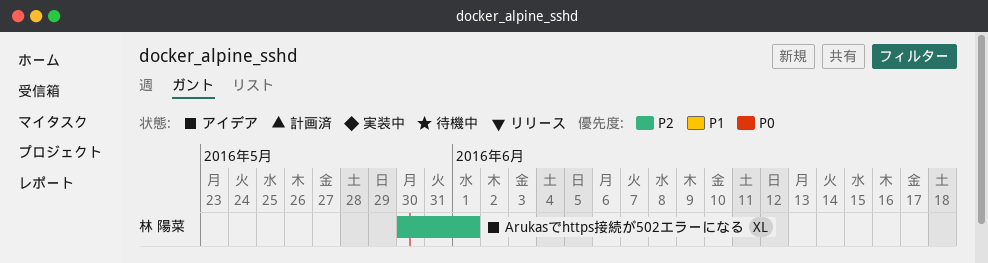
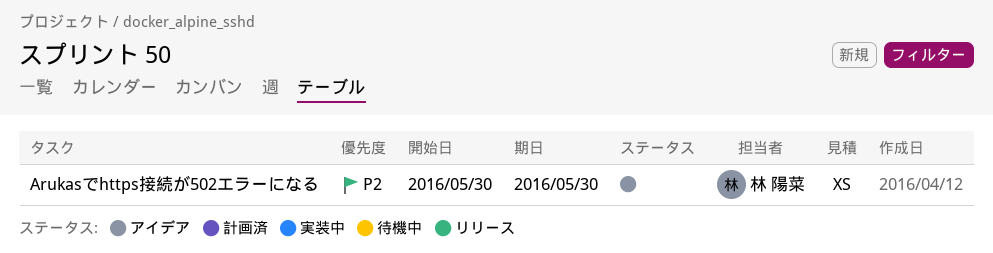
Arukasでhttps接続が502エラーになる, estimate: XL -> XS
Arukasでhttps接続が502エラーになる, due: Jun 1 -> May 30

